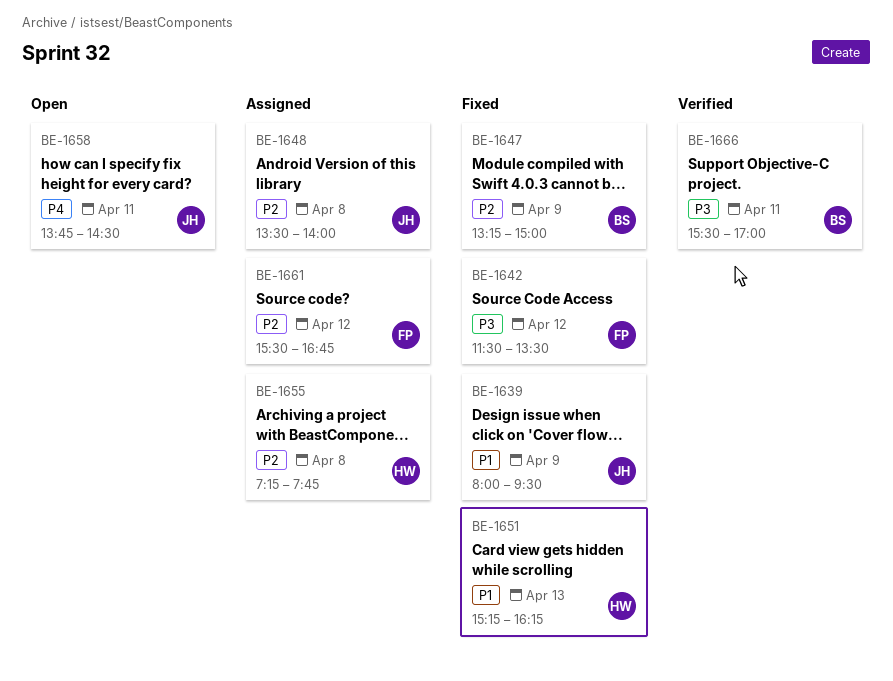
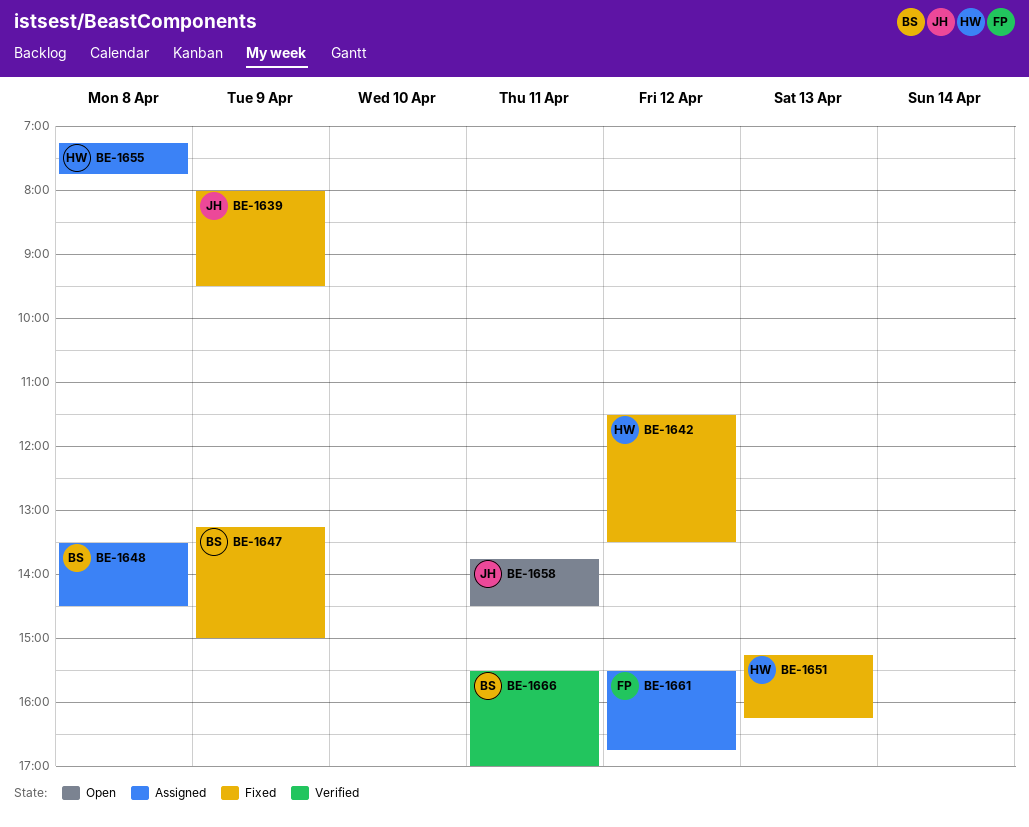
BE-1642, owner: FP -> HW
BE-1648, owner: JH -> BS
BE-1648, ends: 14:00 -> 14:30

